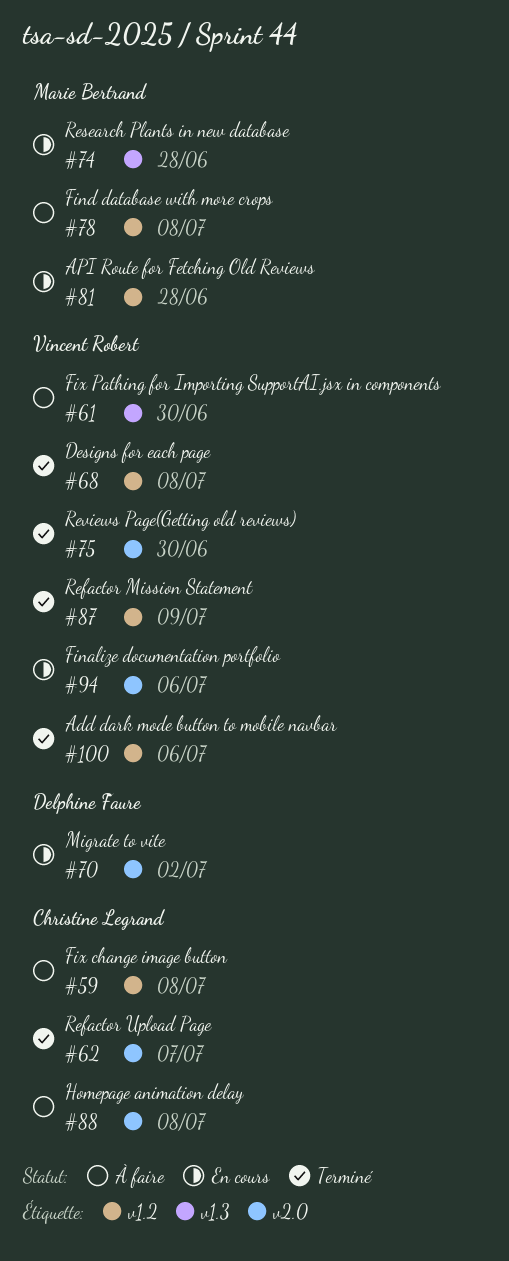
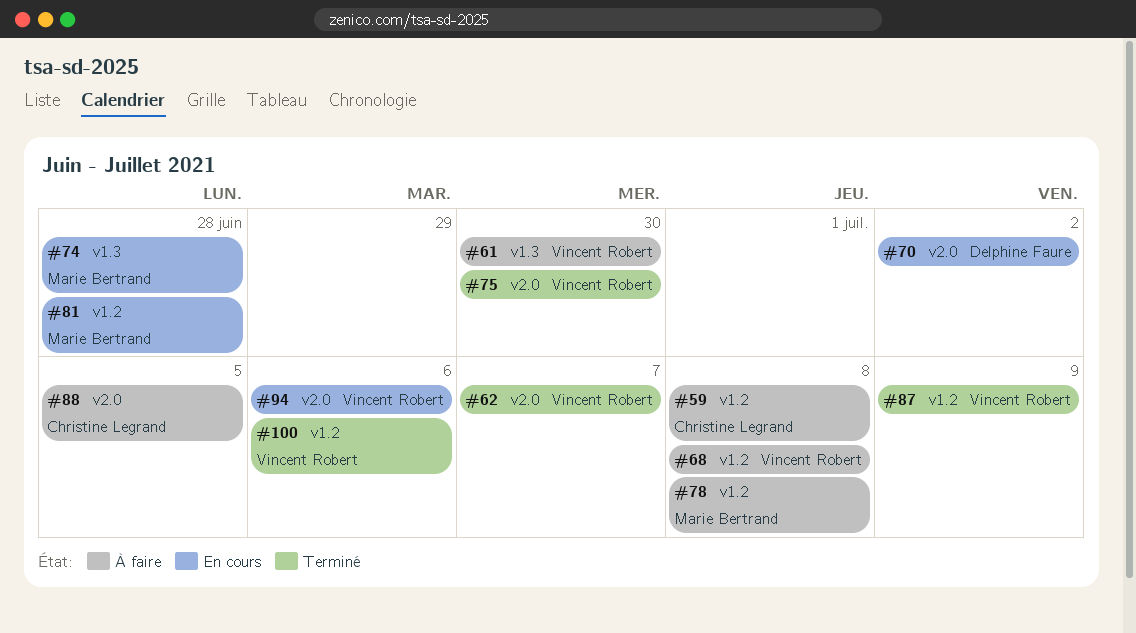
#62, owner: Christine Legrand -> Vincent Robert
#68, status: Terminé -> À faire
#88, due: Jul 8 -> Jul 5

